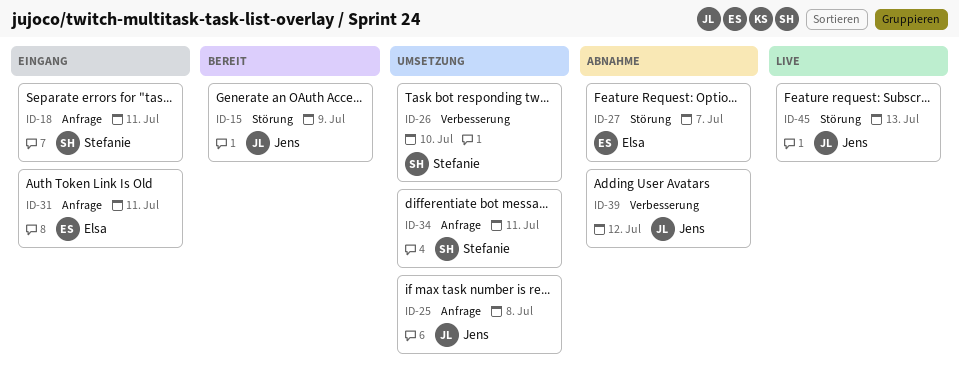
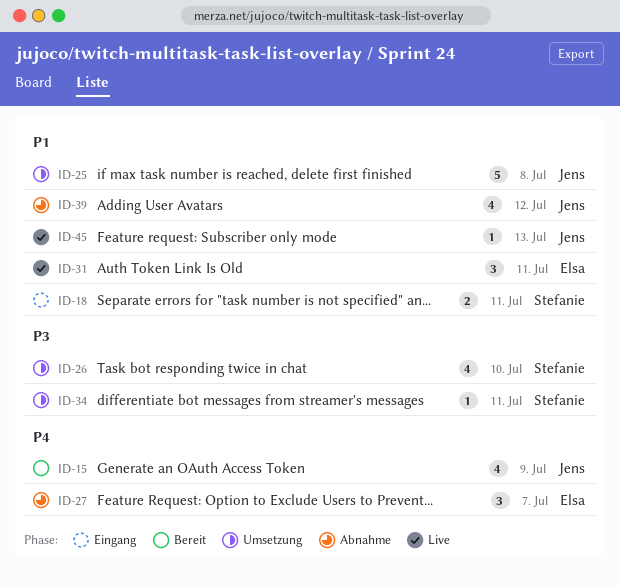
ID-31, status: Eingang -> Live

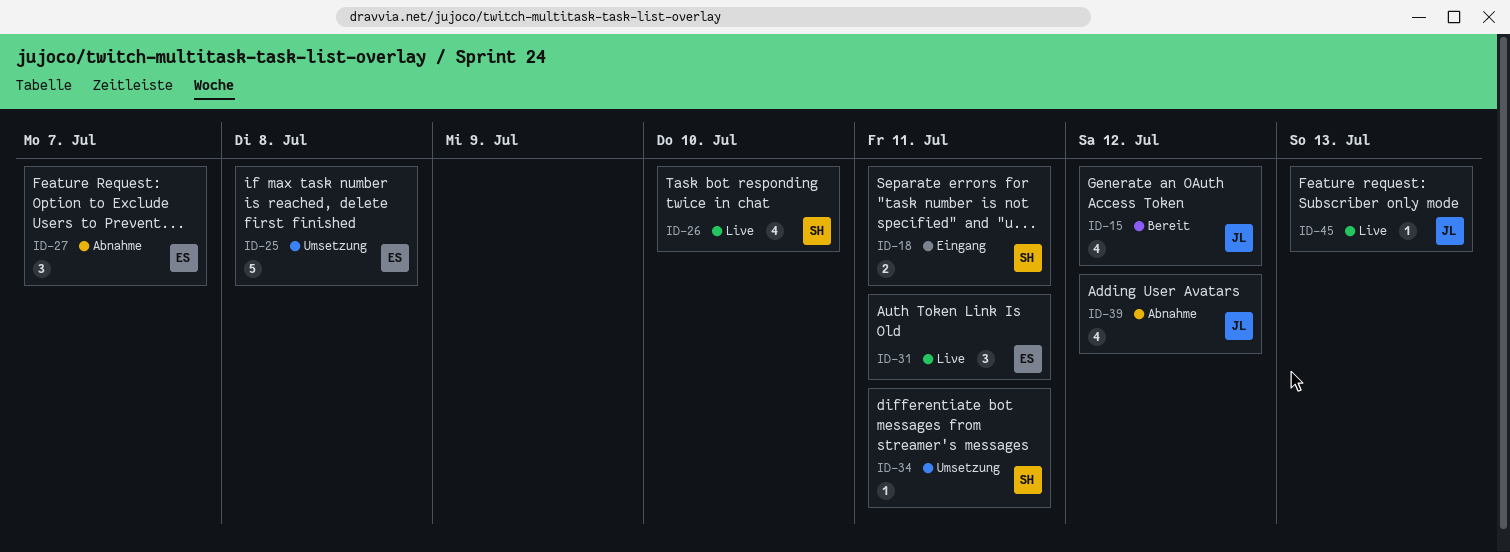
ID-15, due: Jul 9 -> Jul 12
ID-25, owner: Jens -> Elsa
ID-26, status: Umsetzung -> Live

